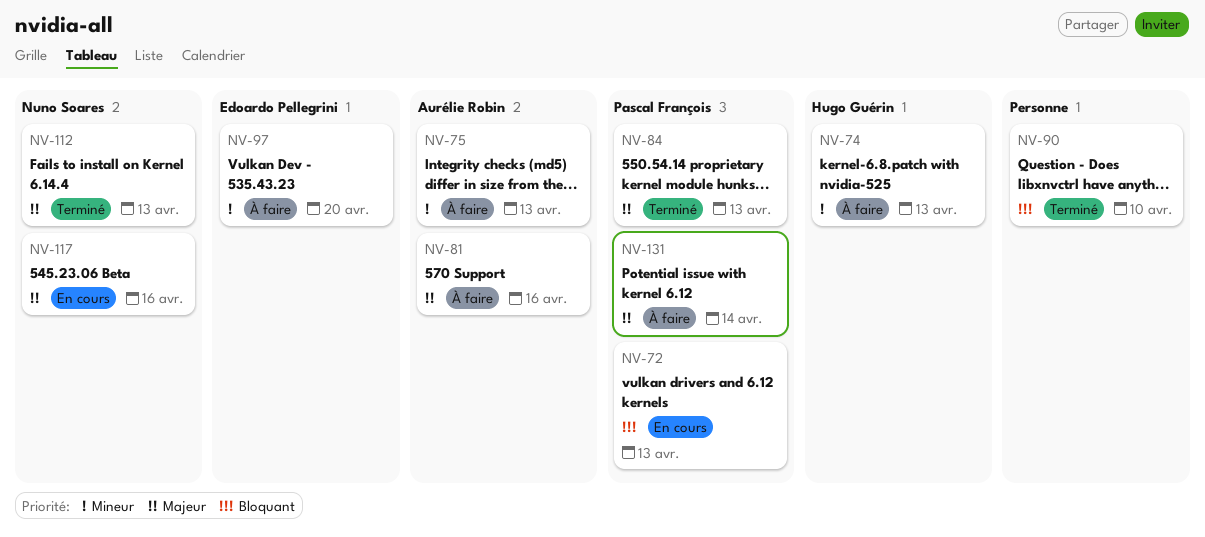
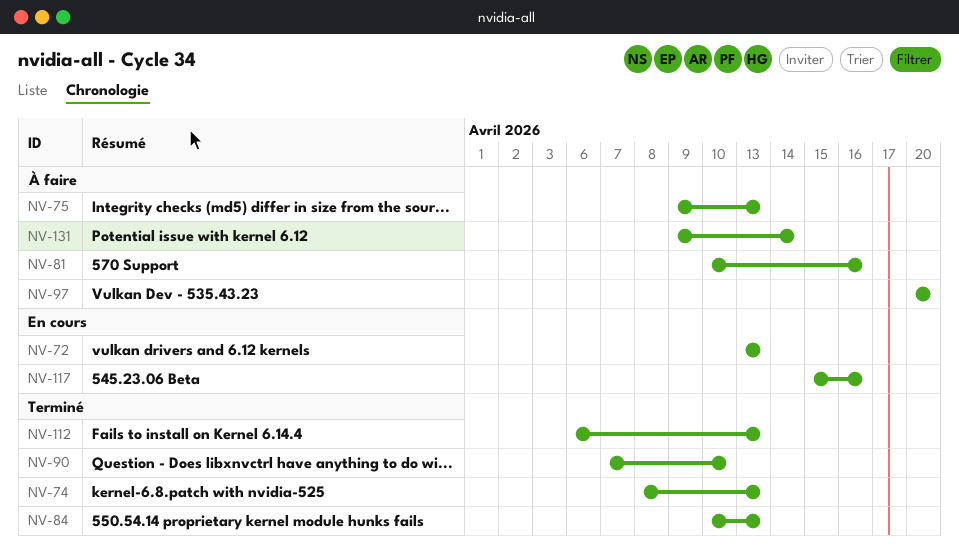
NV-74, status: À faire -> Terminé

